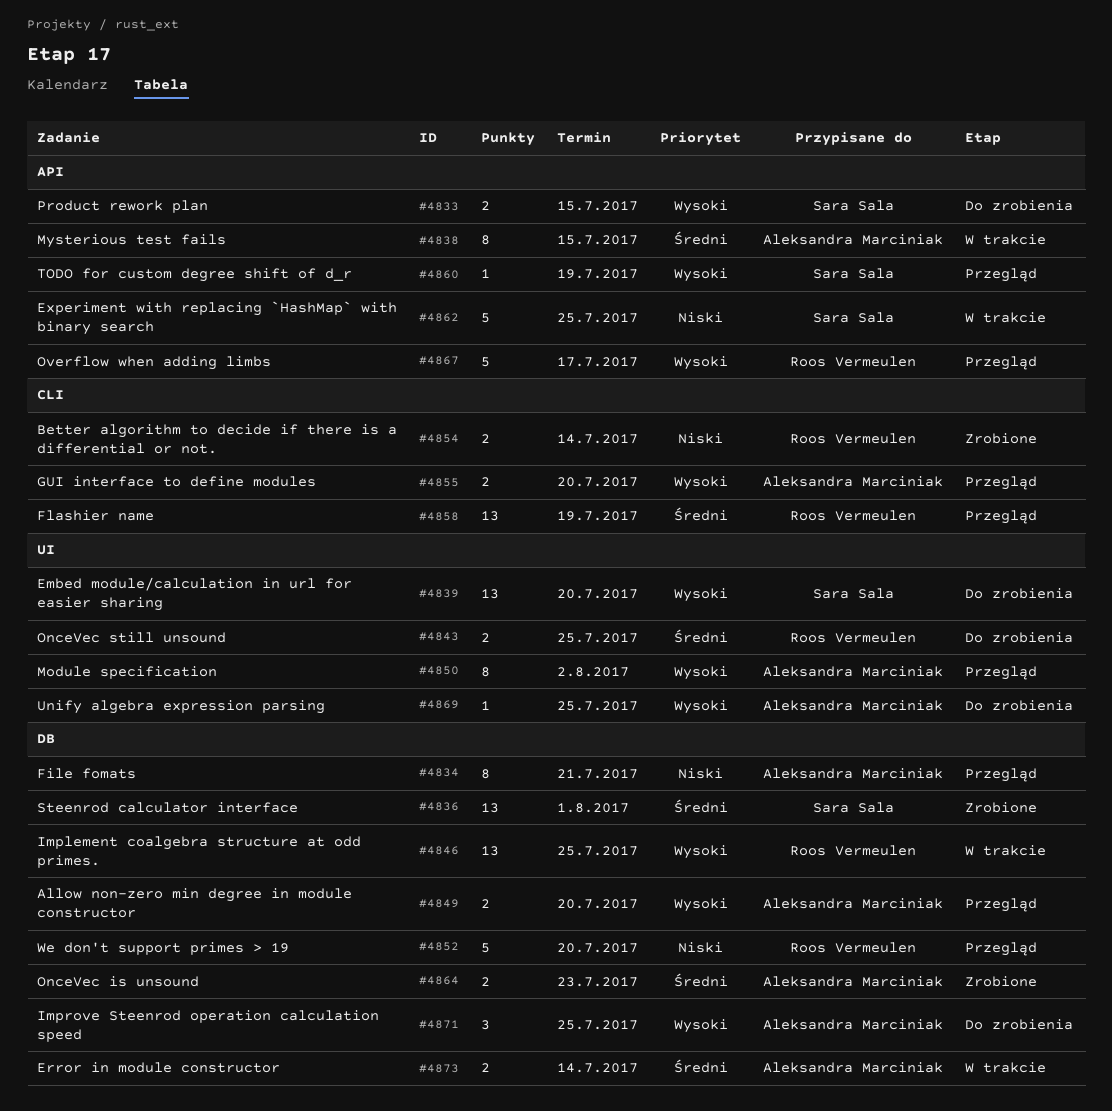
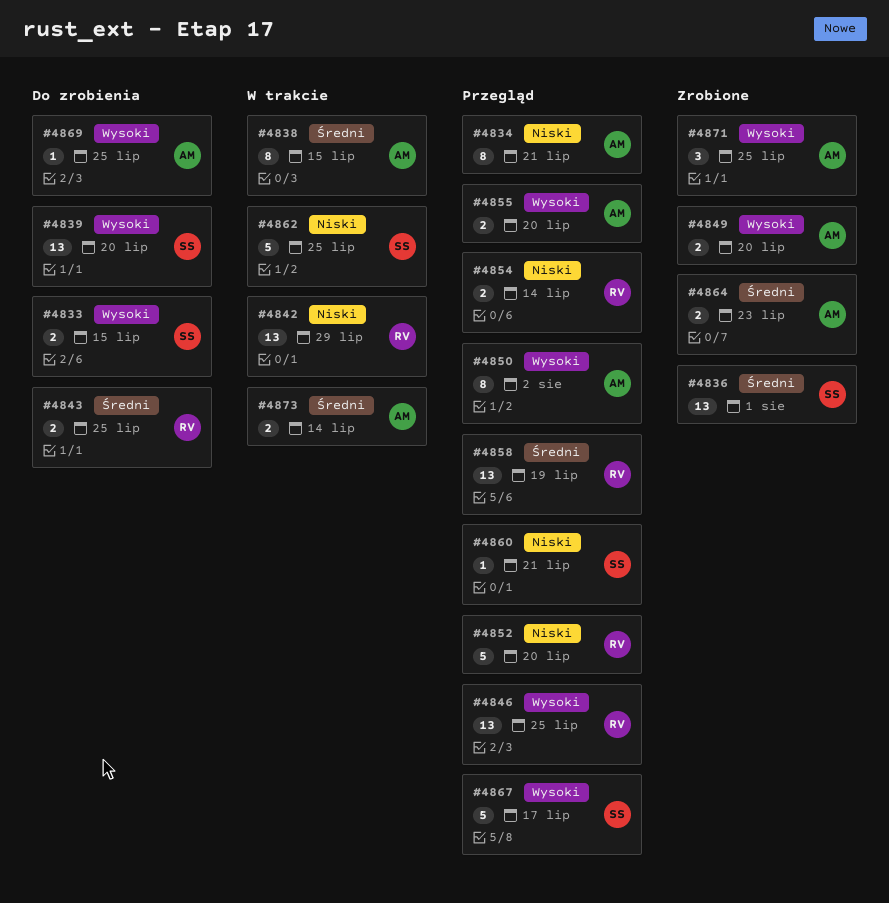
#4842: none -> present
#4846, status: W trakcie -> Przegląd
#4849, status: Przegląd -> Zrobione
#4854, status: Zrobione -> Przegląd
#4860, priority: Wysoki -> Niski
#4860, due: Jul 19 -> Jul 21
#4867, owner: Roos Vermeulen -> Sara Sala
#4871, status: Do zrobienia -> Zrobione

